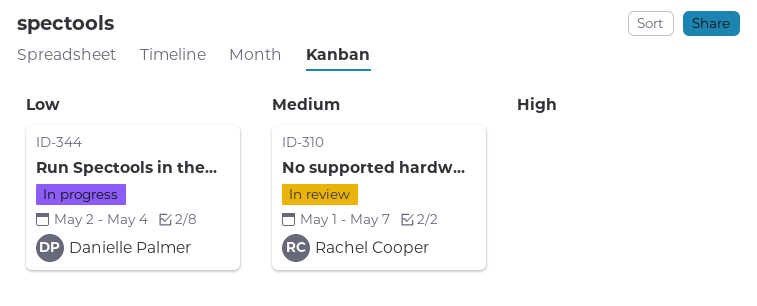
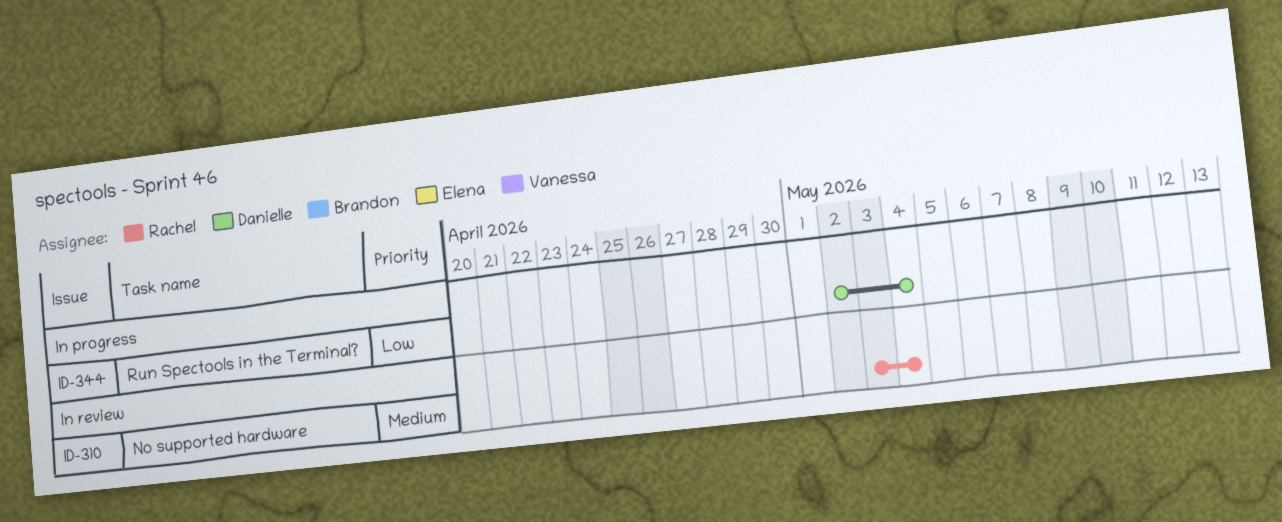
ID-310, start: May 1 -> May 3
ID-310, due: May 7 -> May 4

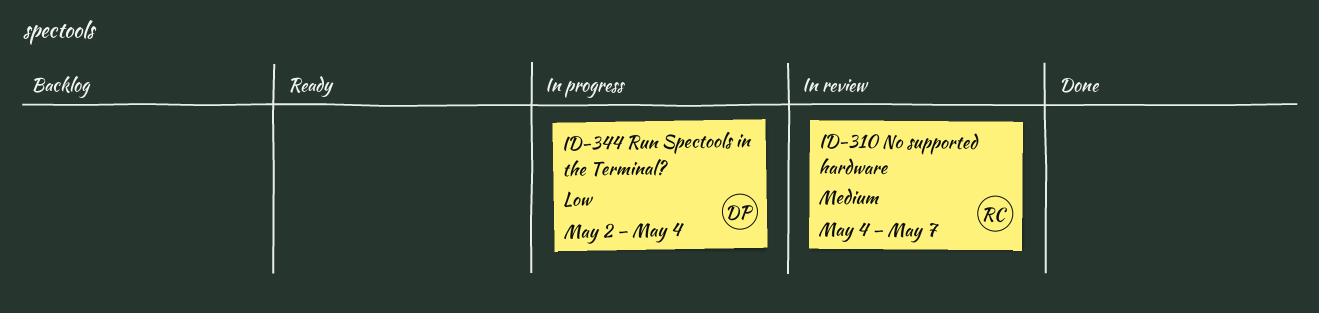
ID-310, start: May 3 -> May 4
ID-310, due: May 4 -> May 7

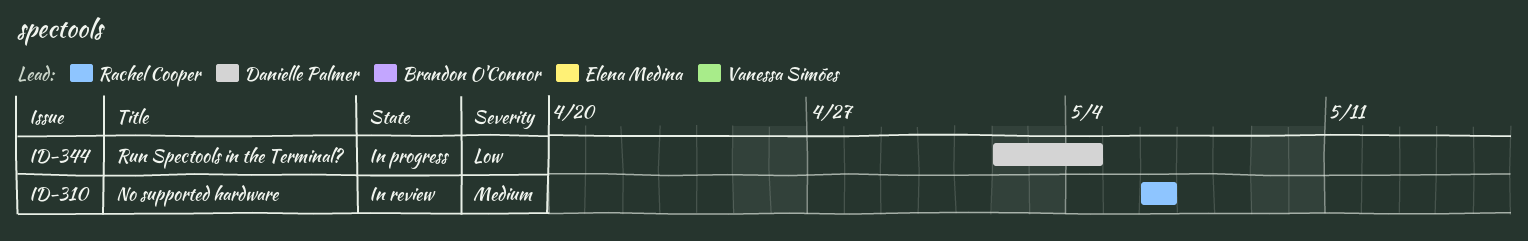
ID-310, start: May 4 -> May 6
ID-310, due: May 7 -> May 6

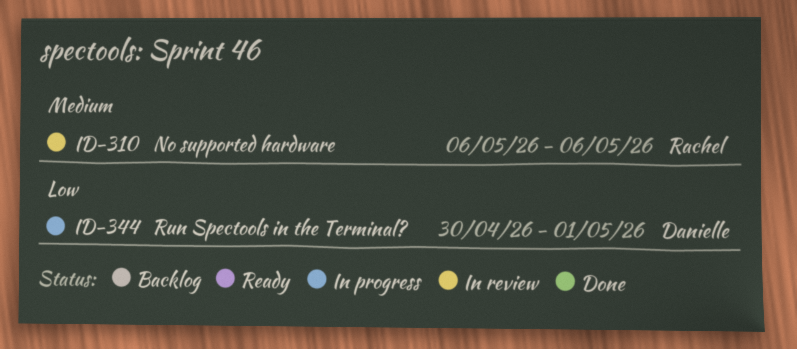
ID-344, start: May 2 -> Apr 30
ID-344, due: May 4 -> May 1

